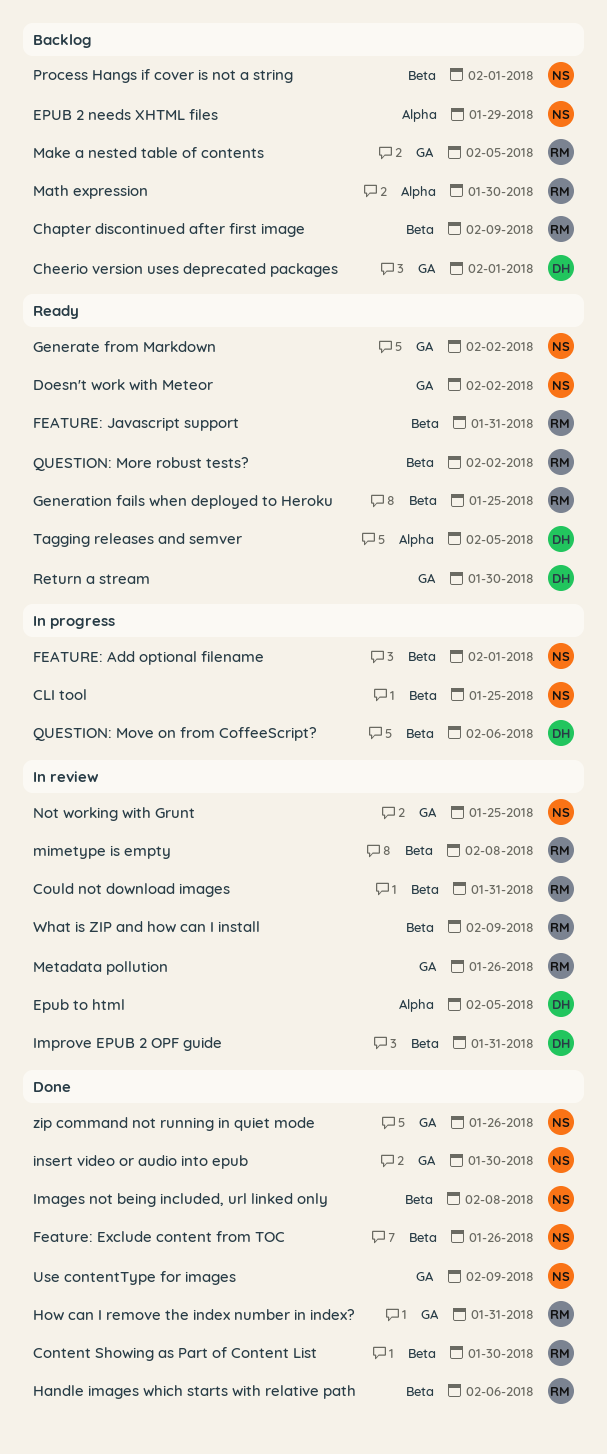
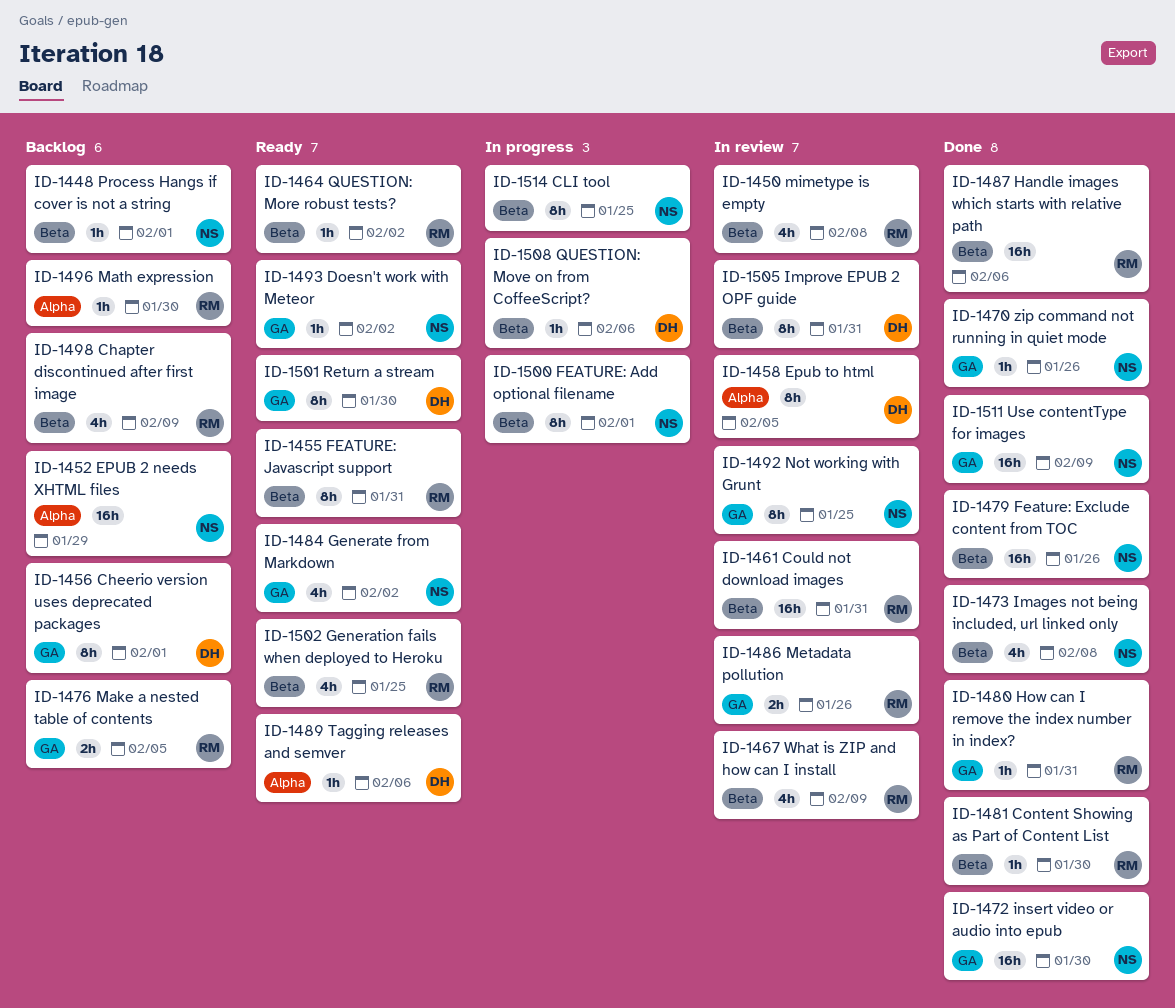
Tagging releases and semver, due: Feb 5 -> Feb 6

